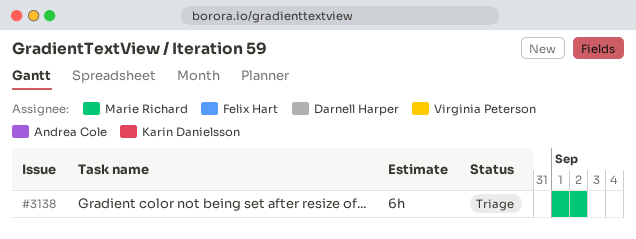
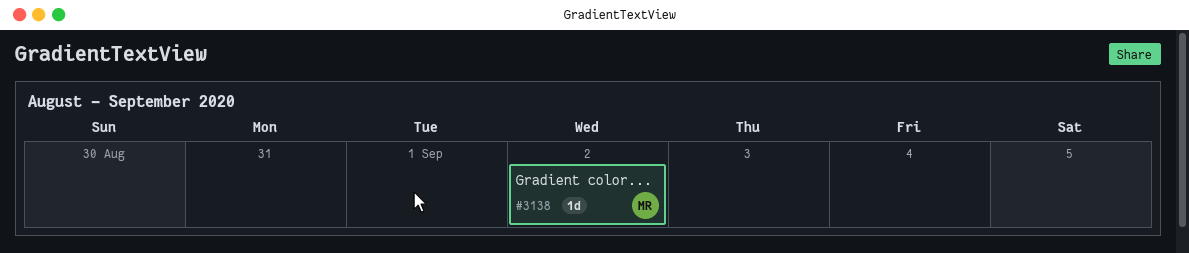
#3138, estimate: 6h -> 1d

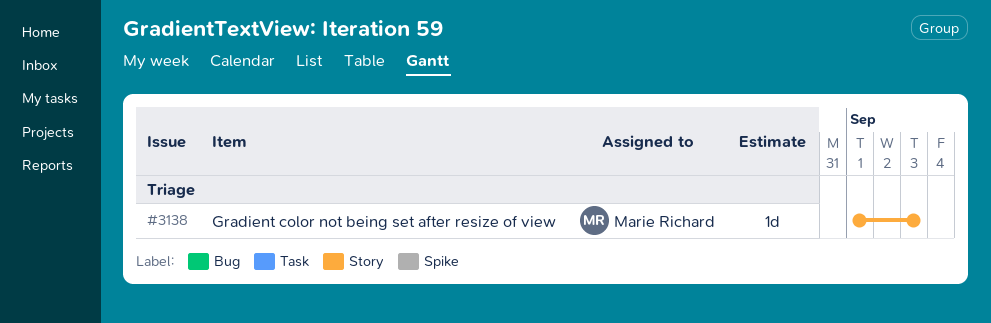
#3138, due: Sep 2 -> Sep 3

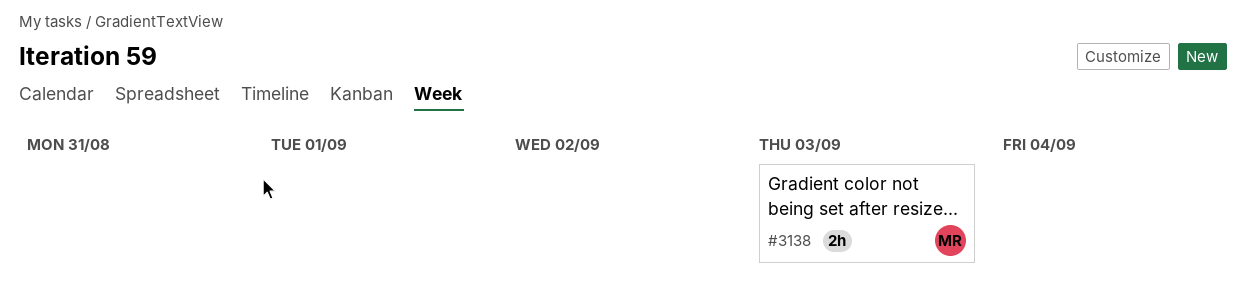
#3138, estimate: 1d -> 2h

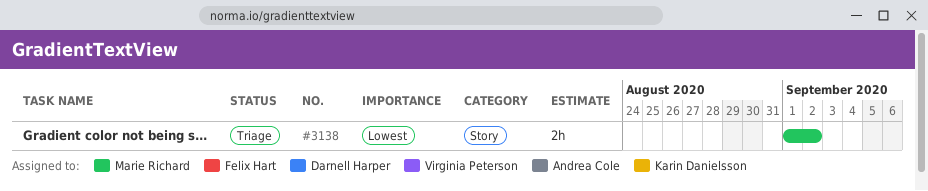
#3138, due: Sep 3 -> Sep 2

